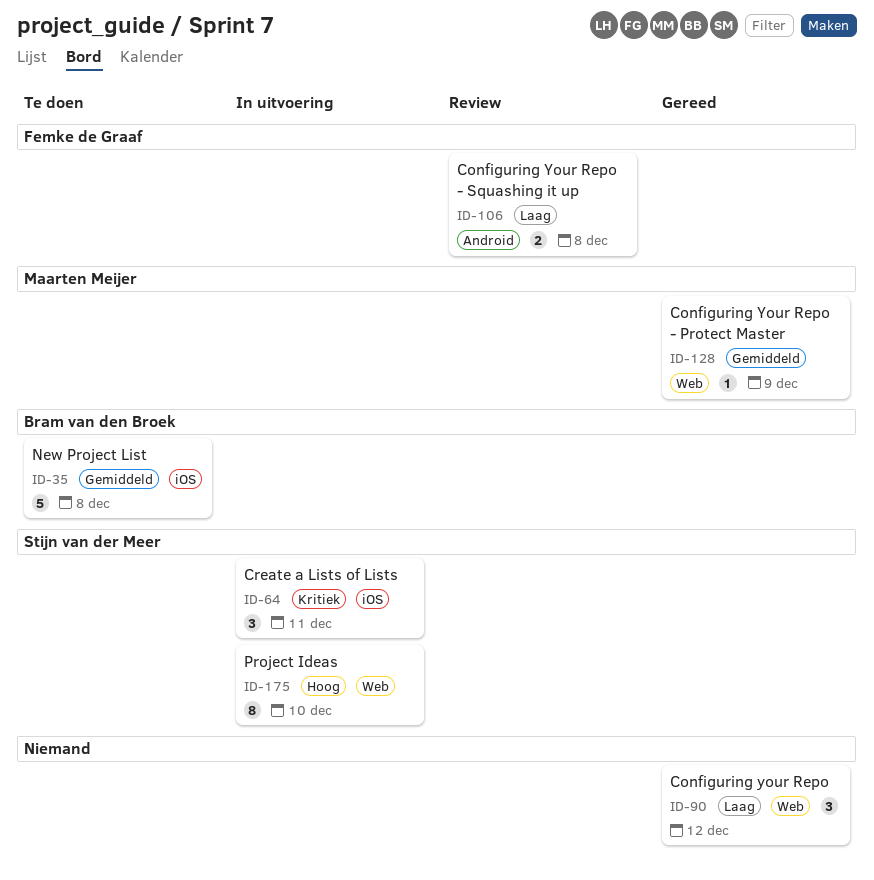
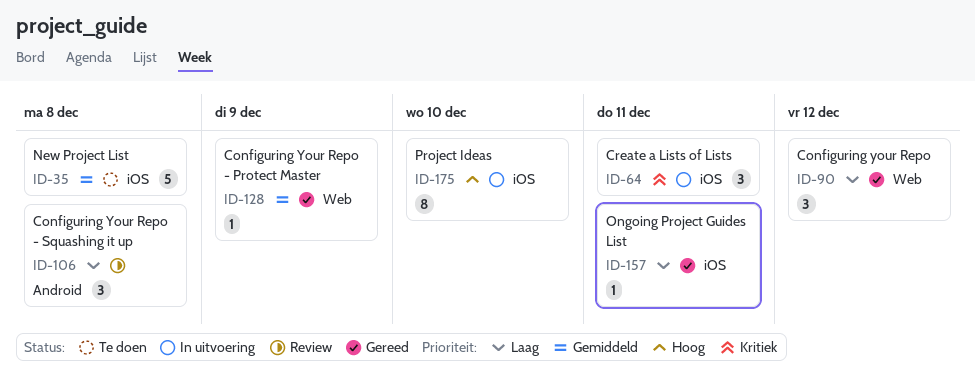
ID-106, estimate: 2 -> 3
ID-157: none -> present
ID-175, label: Web -> iOS

